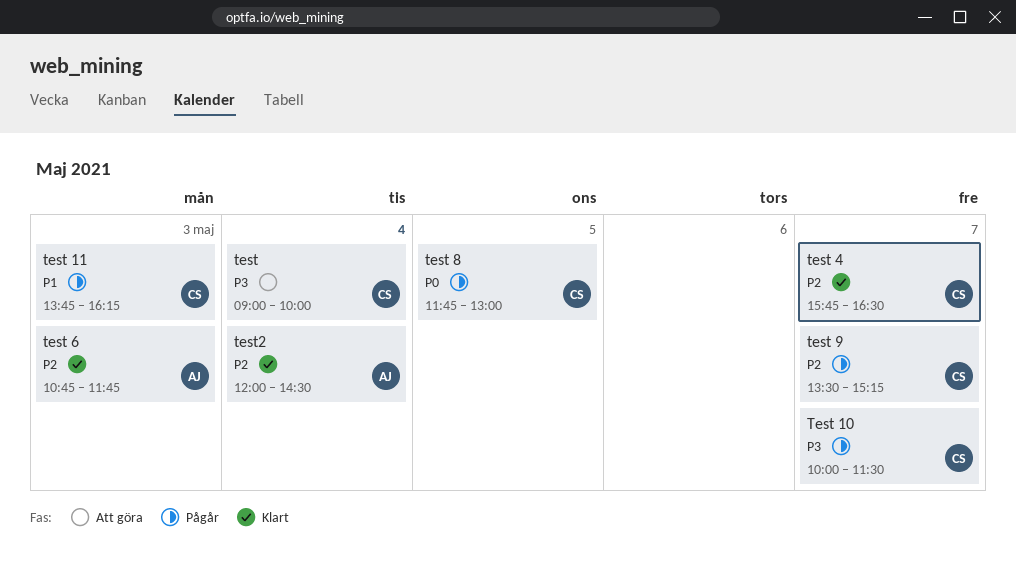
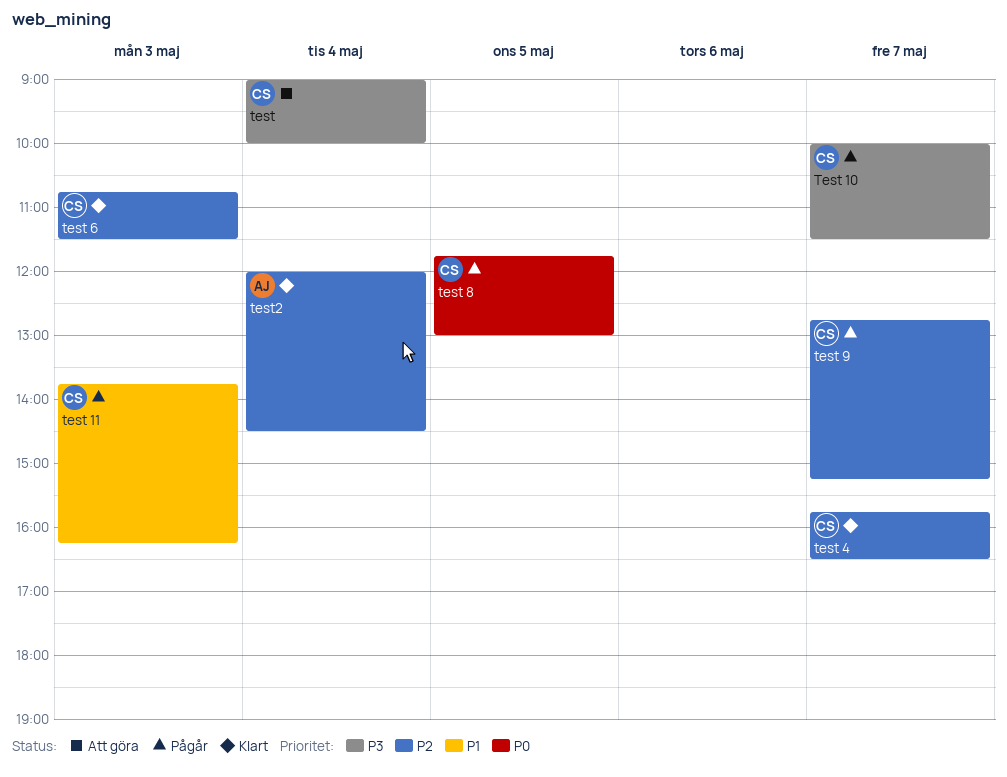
test 6, owner: AJ -> CS
test 6, ends: 11:45 -> 11:30
test 9, begins: 13:30 -> 12:45

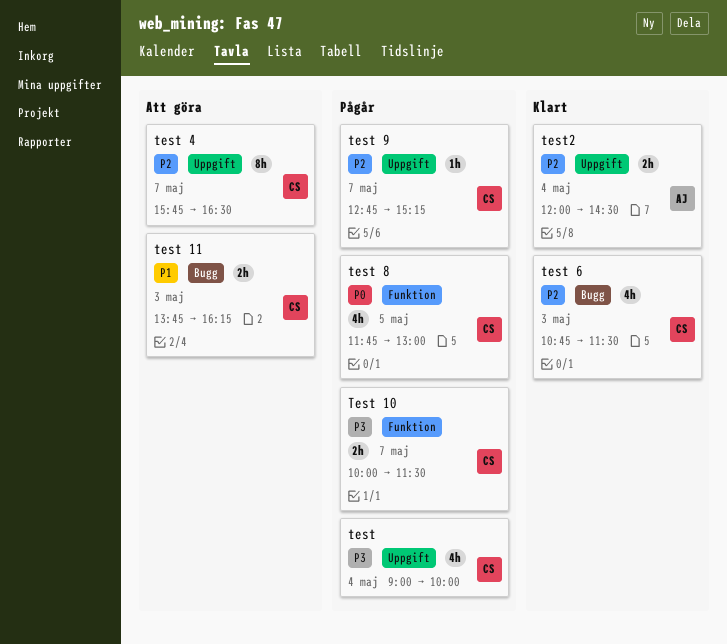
test, status: Att göra -> Pågår
test 11, status: Pågår -> Att göra
test 4, status: Klart -> Att göra

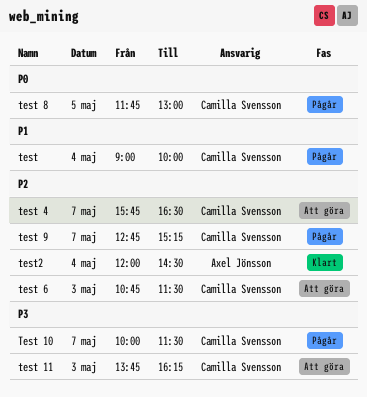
test, priority: P3 -> P1
test 11, priority: P1 -> P3
test 6, status: Klart -> Att göra

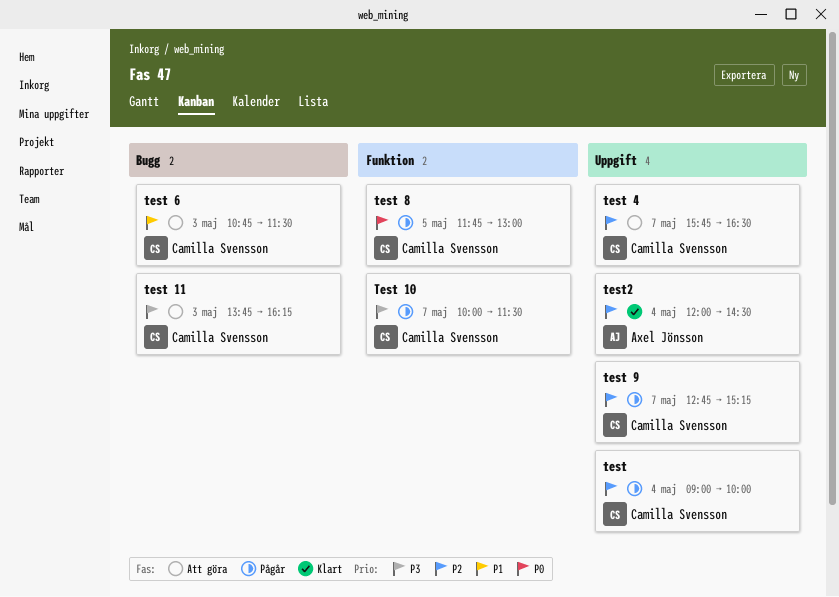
test, priority: P1 -> P2
test 6, priority: P2 -> P1

